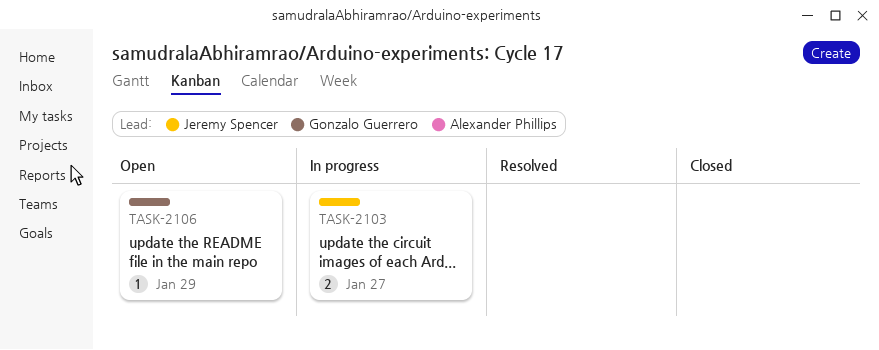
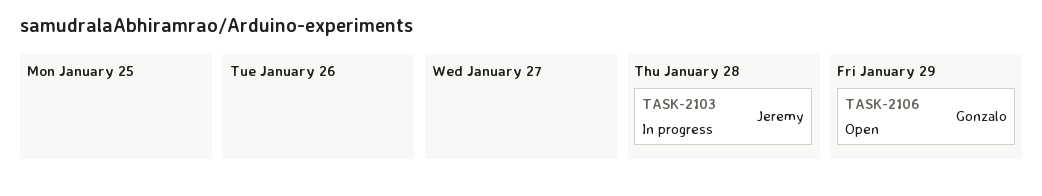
TASK-2103, due: Jan 27 -> Jan 28

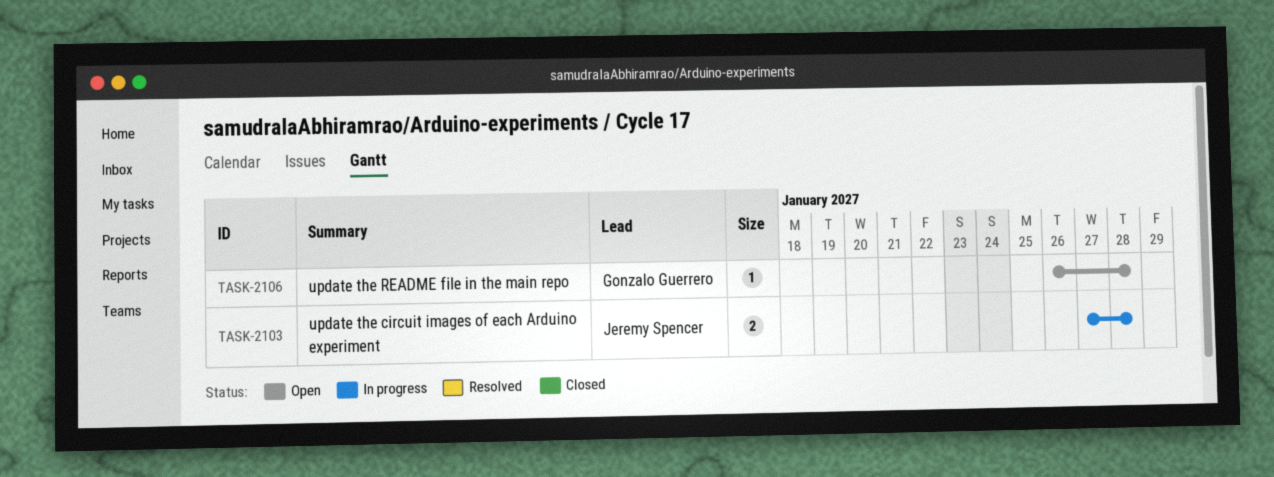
TASK-2106, due: Jan 29 -> Jan 28

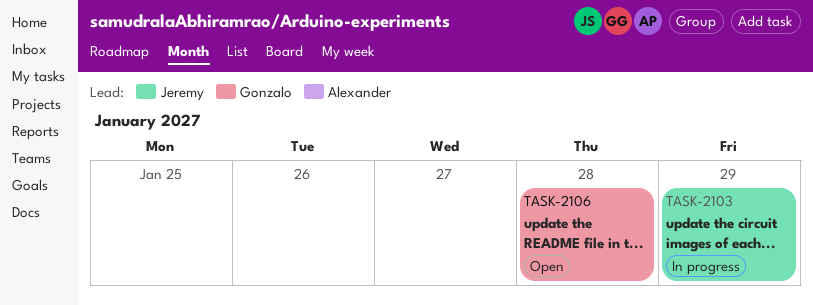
TASK-2103, due: Jan 28 -> Jan 29

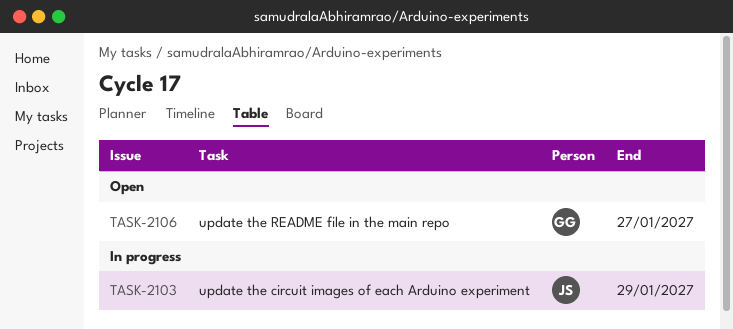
TASK-2106, due: Jan 28 -> Jan 27

